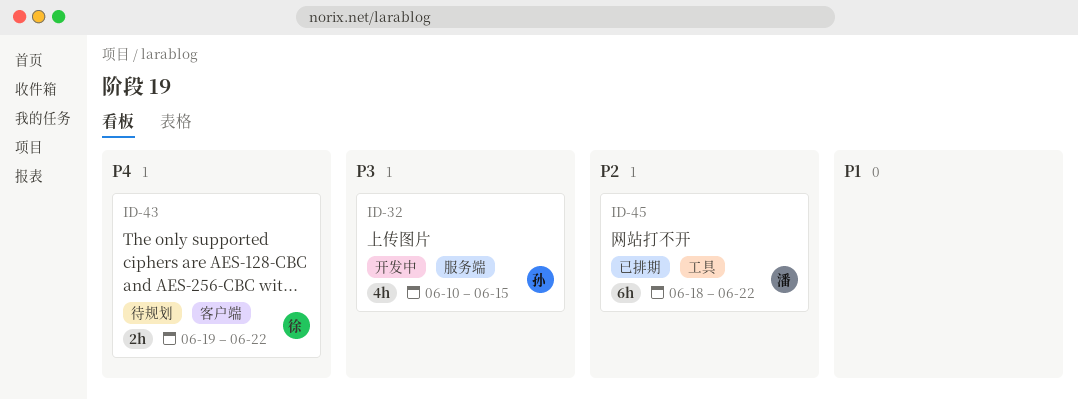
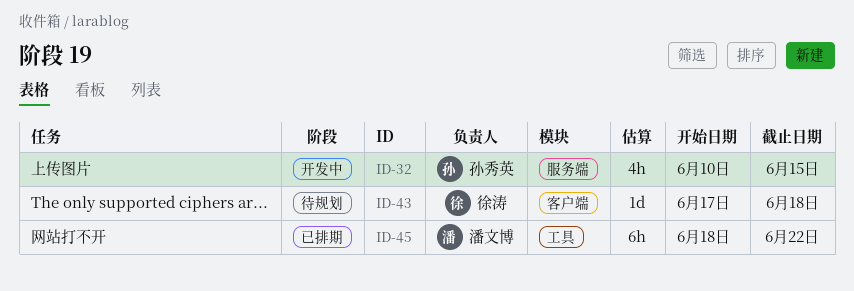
ID-43, estimate: 2h -> 1d
ID-43, start: Jun 19 -> Jun 17
ID-43, due: Jun 22 -> Jun 18

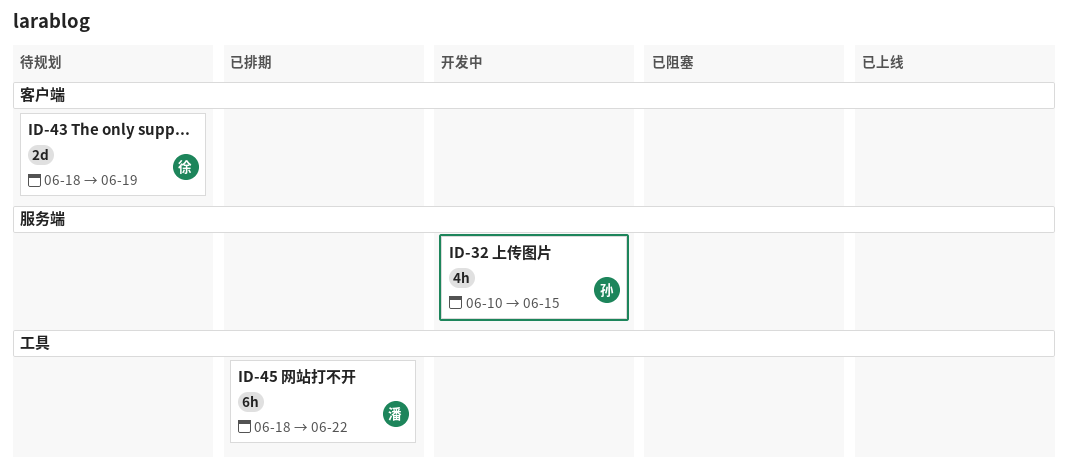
ID-43, estimate: 1d -> 2d
ID-43, start: Jun 17 -> Jun 18
ID-43, due: Jun 18 -> Jun 19

